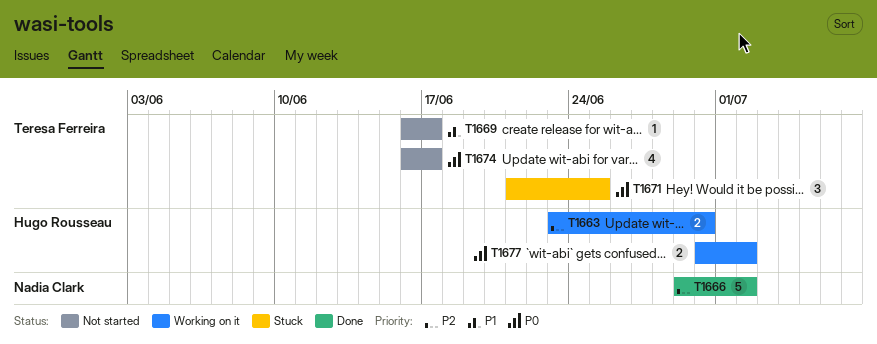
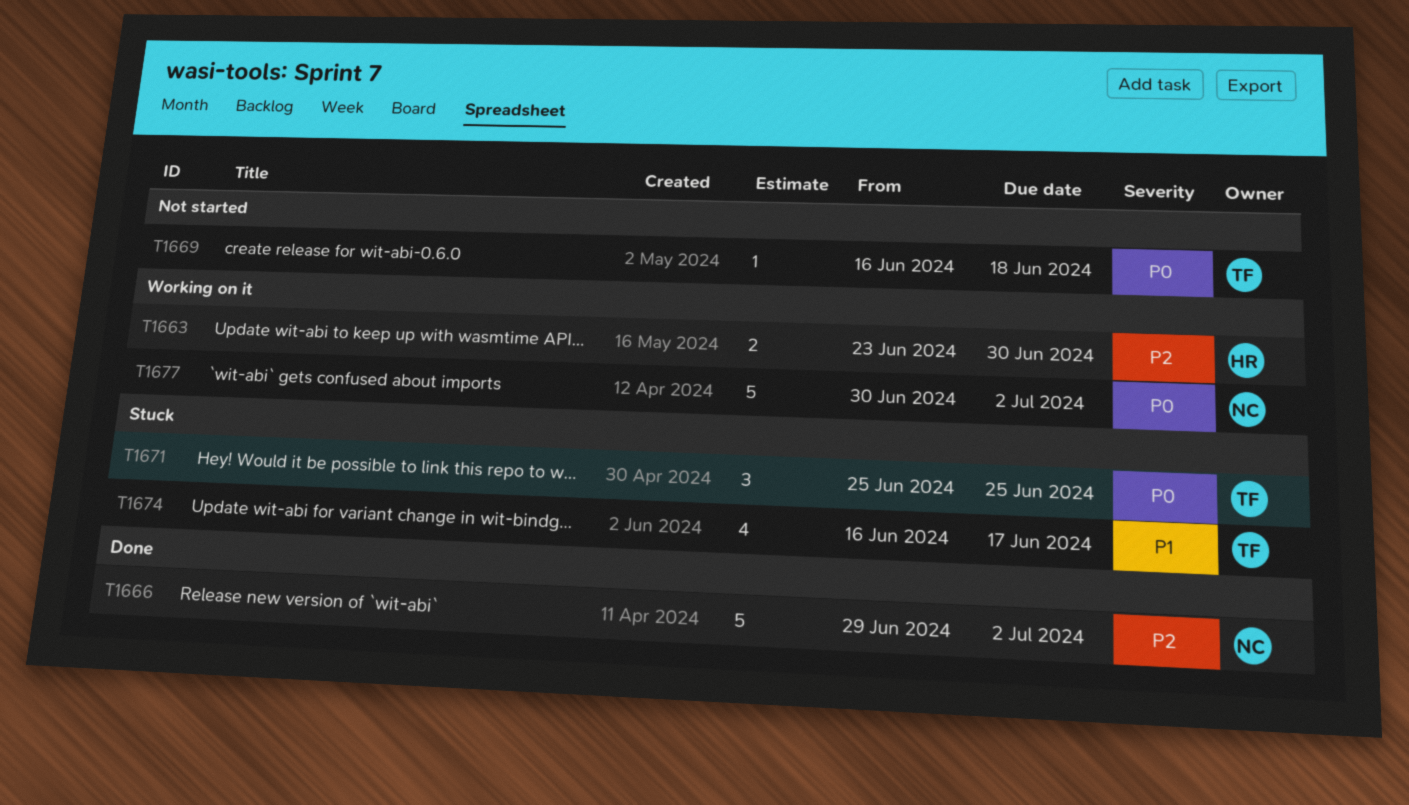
T1669, priority: P1 -> P0
T1669, due: Jun 17 -> Jun 18
T1671, start: Jun 21 -> Jun 25
T1674, status: Not started -> Stuck
T1674, priority: P0 -> P1
T1677, owner: Hugo Rousseau -> Nadia Clark
T1677, estimate: 2 -> 5

